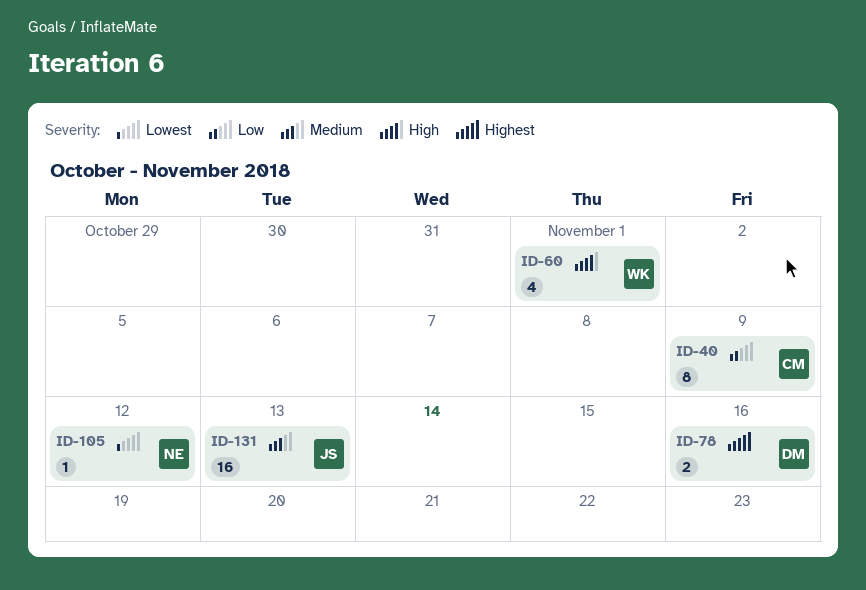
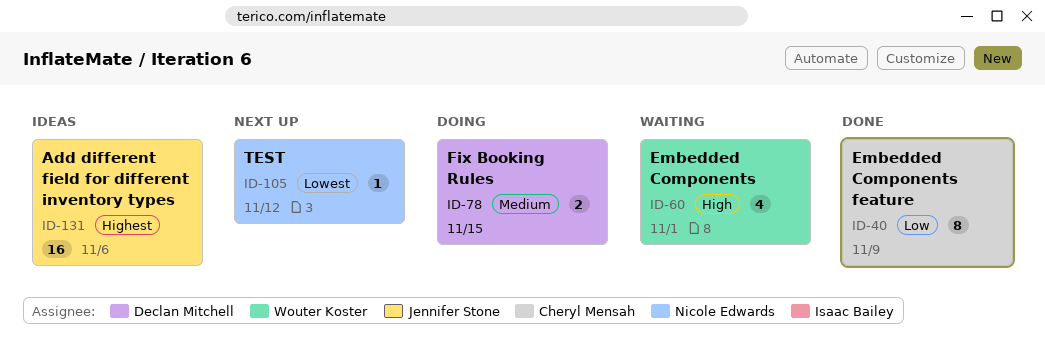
ID-78, priority: Highest -> Medium
ID-78, due: Nov 16 -> Nov 15
ID-131, priority: Medium -> Highest
ID-131, due: Nov 13 -> Nov 6

